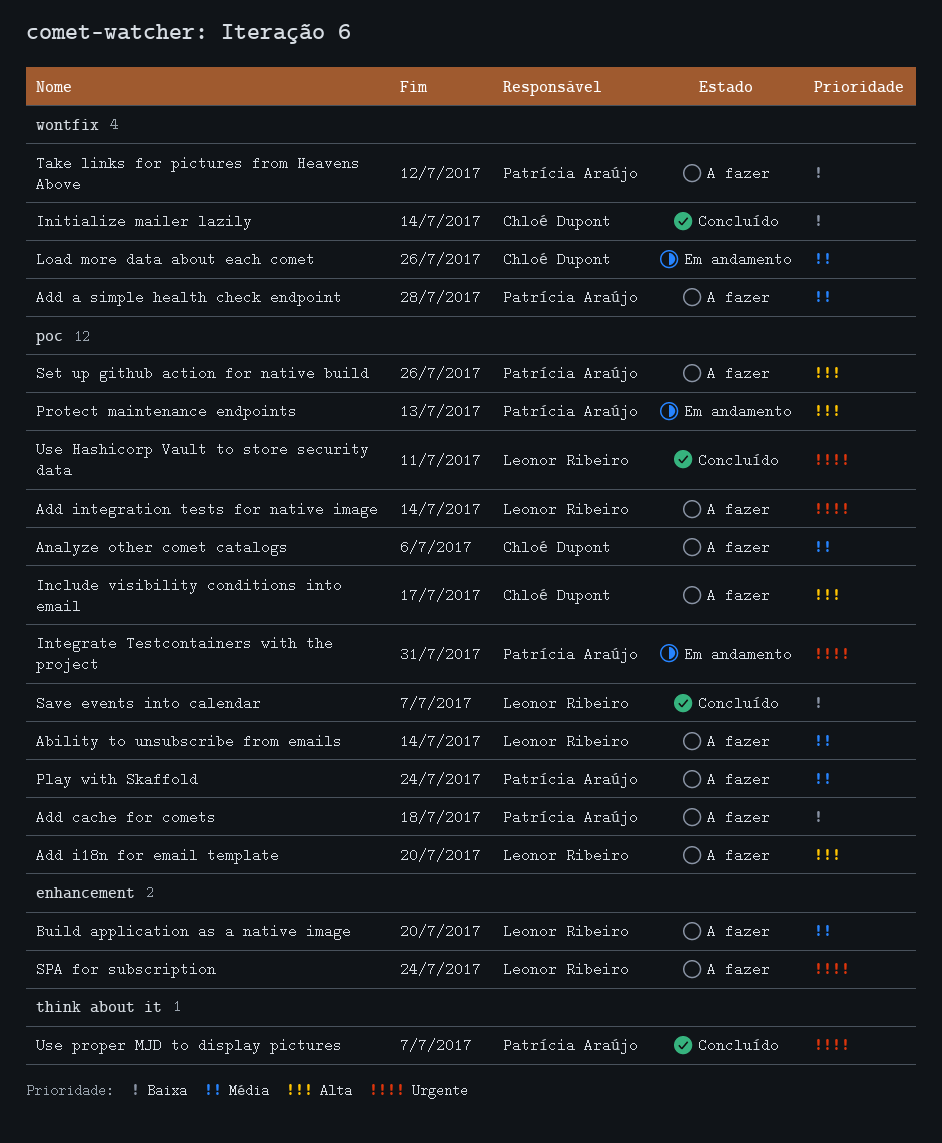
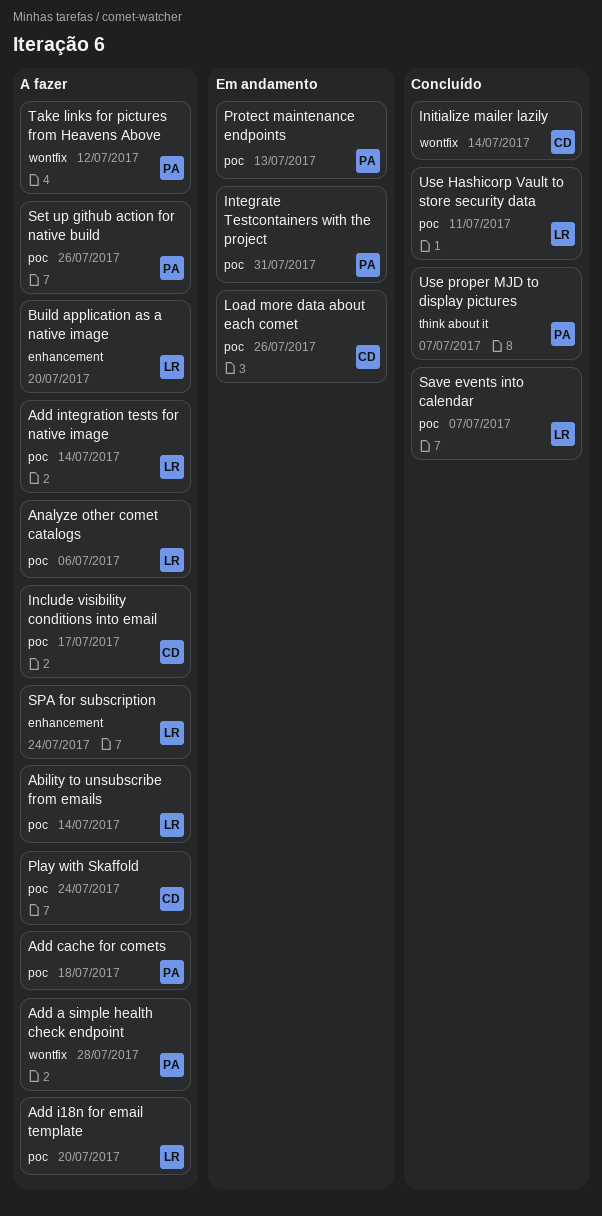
Analyze other comet catalogs, owner: Chloé Dupont -> Leonor Ribeiro
Load more data about each comet, label: wontfix -> poc
Play with Skaffold, owner: Patrícia Araújo -> Chloé Dupont

